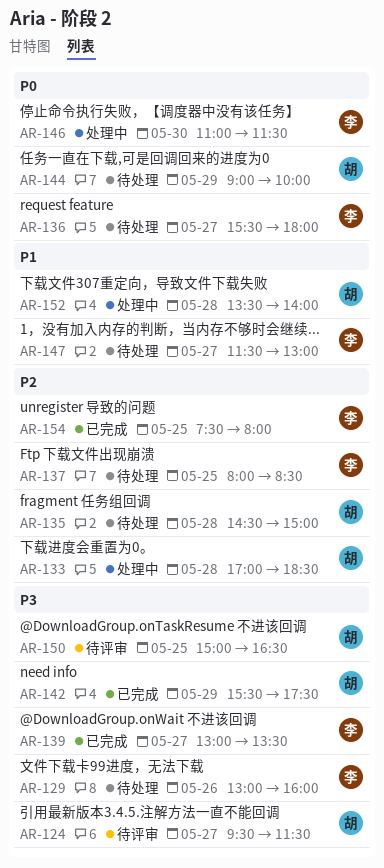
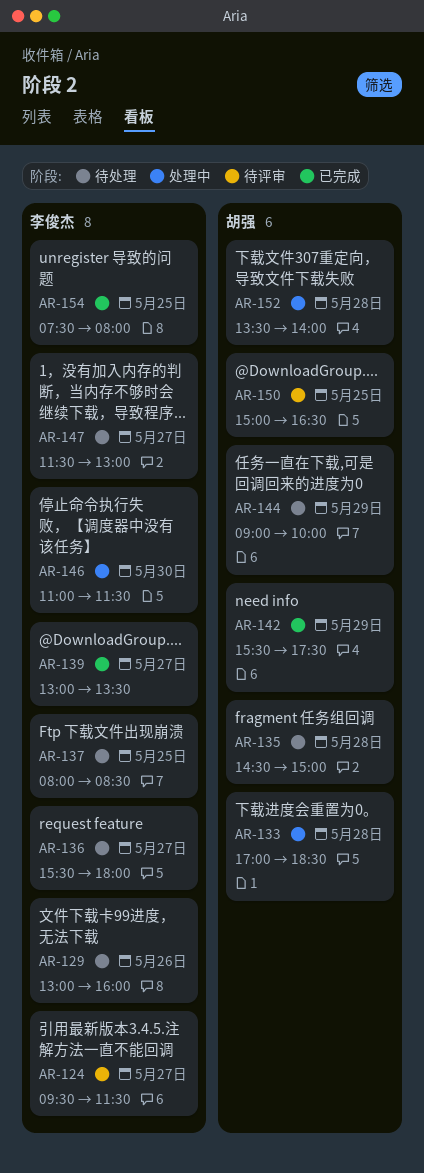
AR-124, owner: 胡强 -> 李俊杰

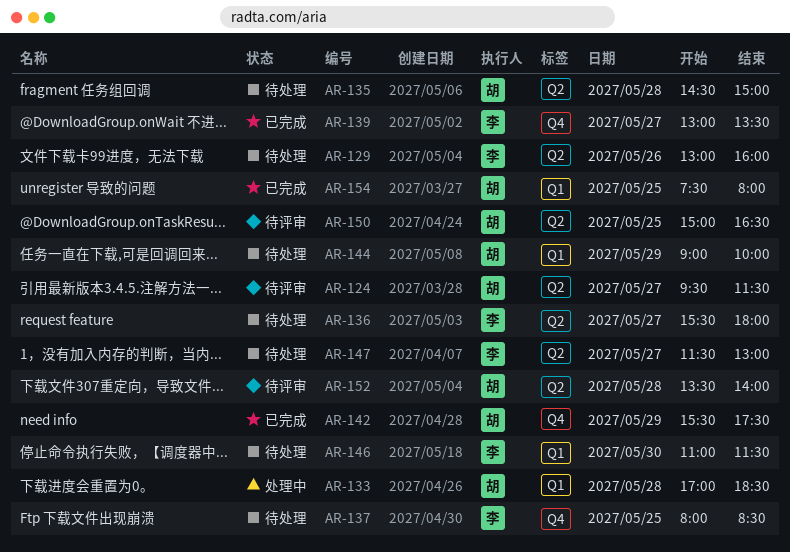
AR-124, owner: 李俊杰 -> 胡强
AR-146, status: 处理中 -> 待处理
AR-152, status: 处理中 -> 待评审
AR-154, owner: 李俊杰 -> 胡强

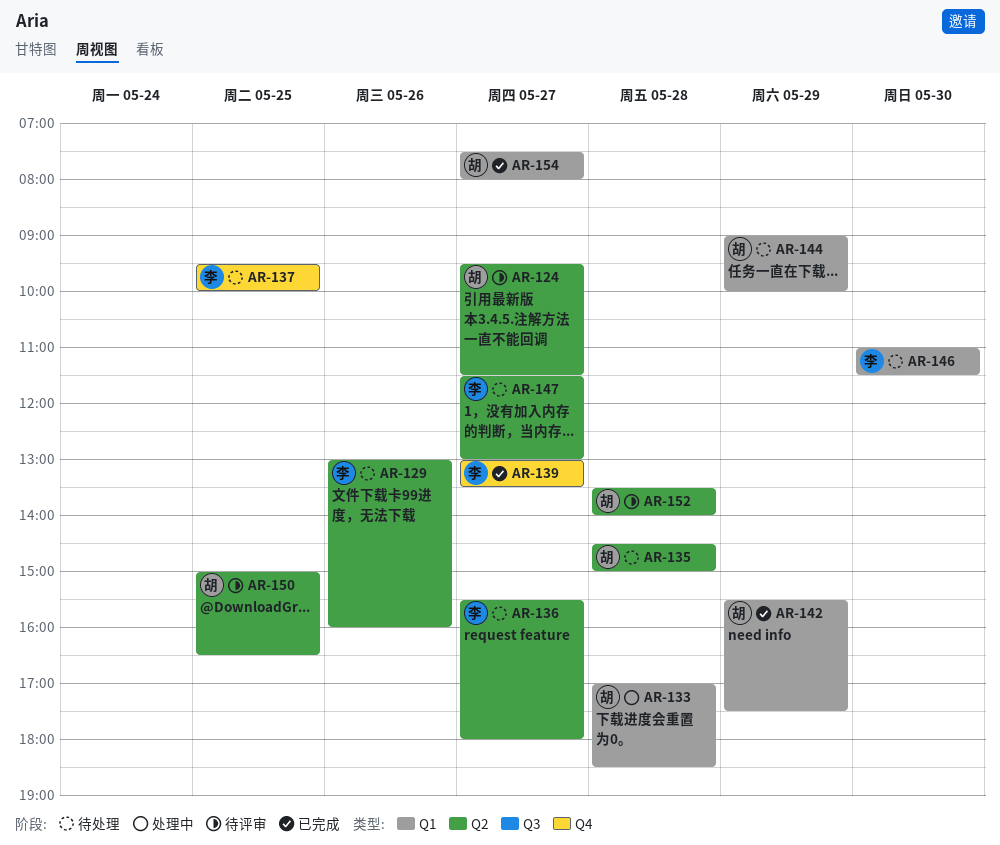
AR-137, begins: 08:00 -> 09:30
AR-137, ends: 08:30 -> 10:00
AR-142, label: Q4 -> Q1
AR-154, day: May 25 -> May 27

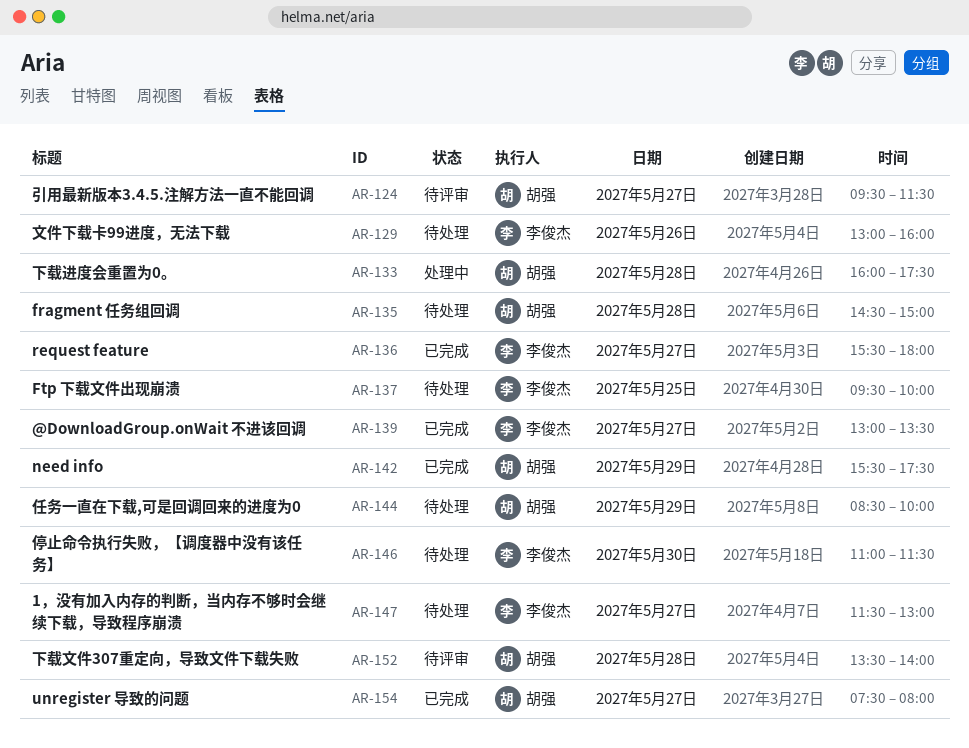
AR-133, begins: 17:00 -> 16:00
AR-133, ends: 18:30 -> 17:30
AR-136, status: 待处理 -> 已完成
AR-144, begins: 09:00 -> 08:30
AR-150: present -> none

